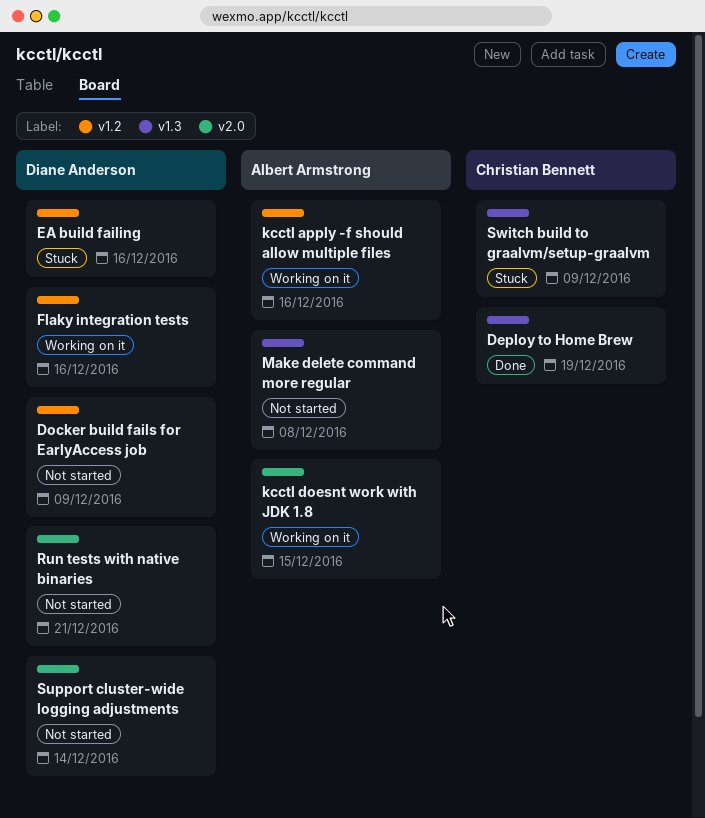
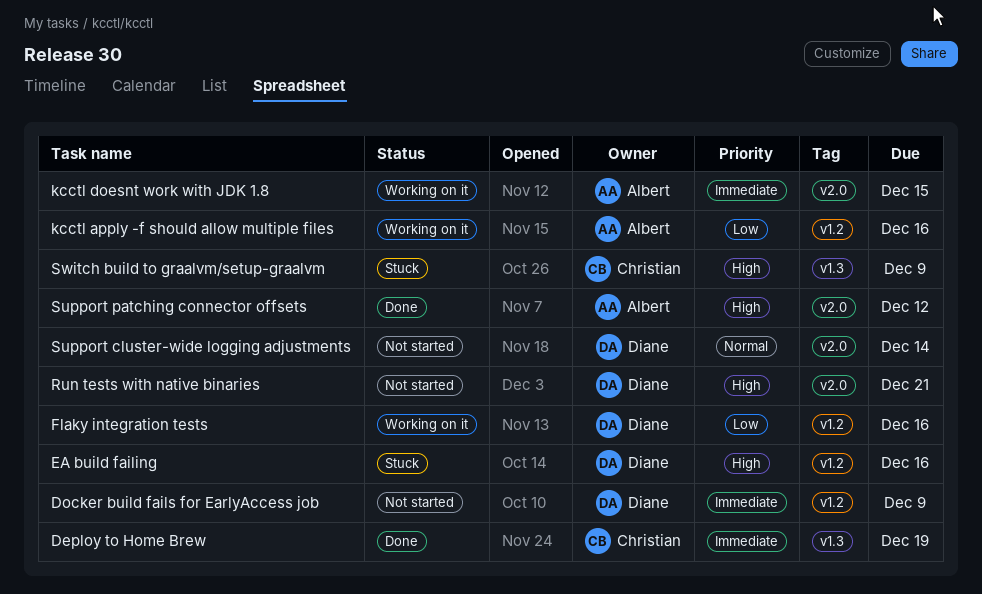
Make delete command more regular: present -> none
Support patching connector offsets: none -> present

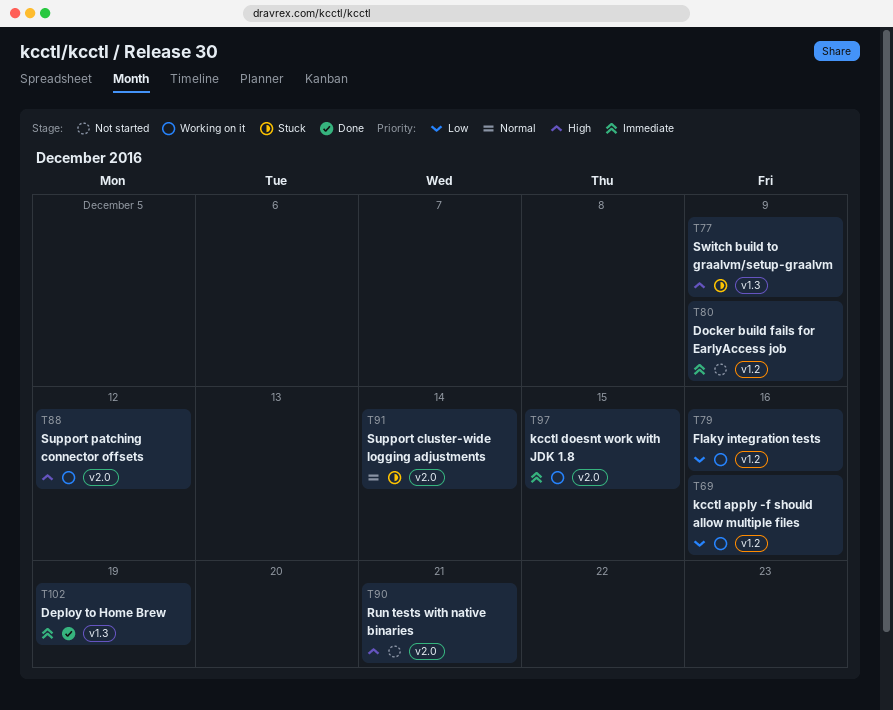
EA build failing: present -> none
Support cluster-wide logging adjustments, status: Not started -> Stuck
Support patching connector offsets, status: Done -> Working on it

